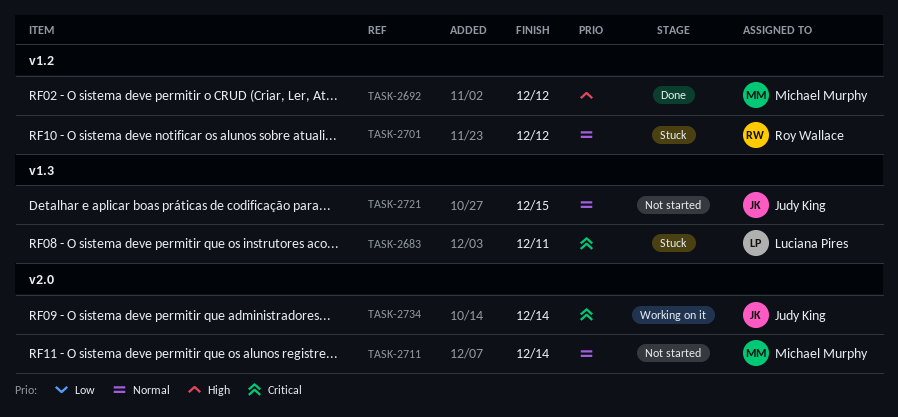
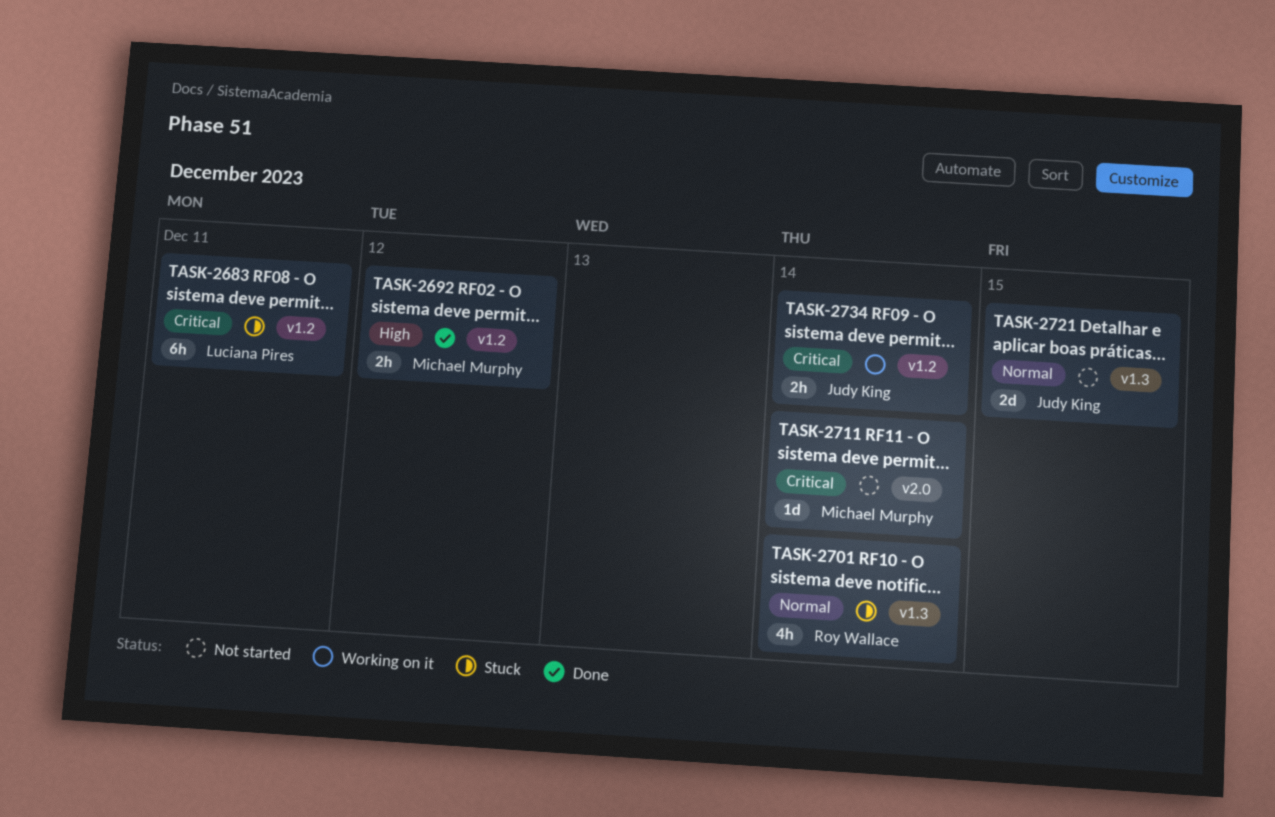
TASK-2683, label: v1.3 -> v1.2
TASK-2701, label: v1.2 -> v1.3
TASK-2701, due: Dec 12 -> Dec 14
TASK-2711, priority: Normal -> Critical
TASK-2734, label: v2.0 -> v1.2

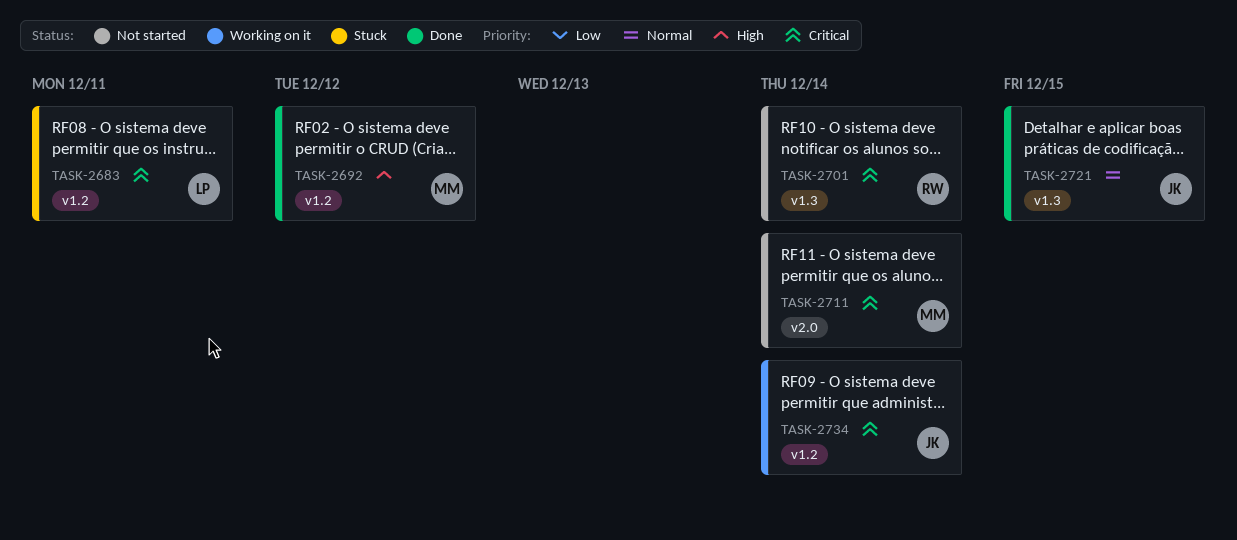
TASK-2701, status: Stuck -> Not started
TASK-2701, priority: Normal -> Critical
TASK-2721, status: Not started -> Done

